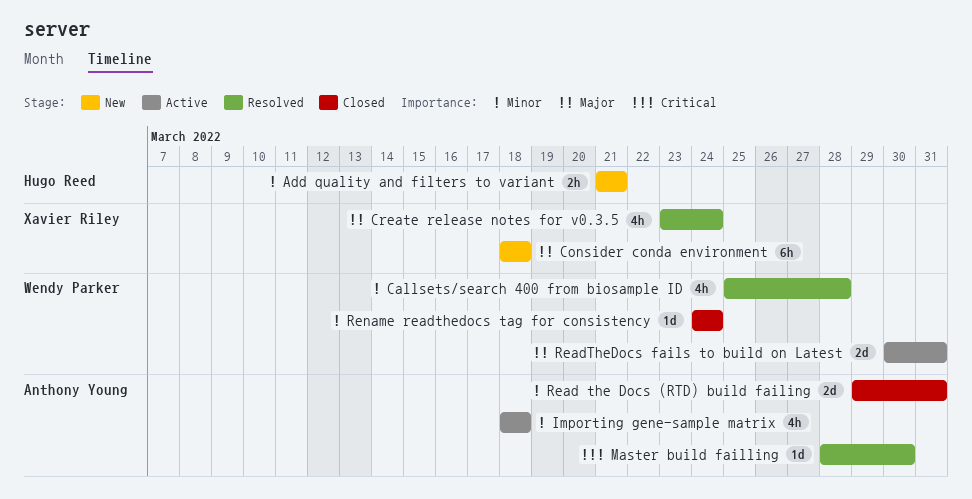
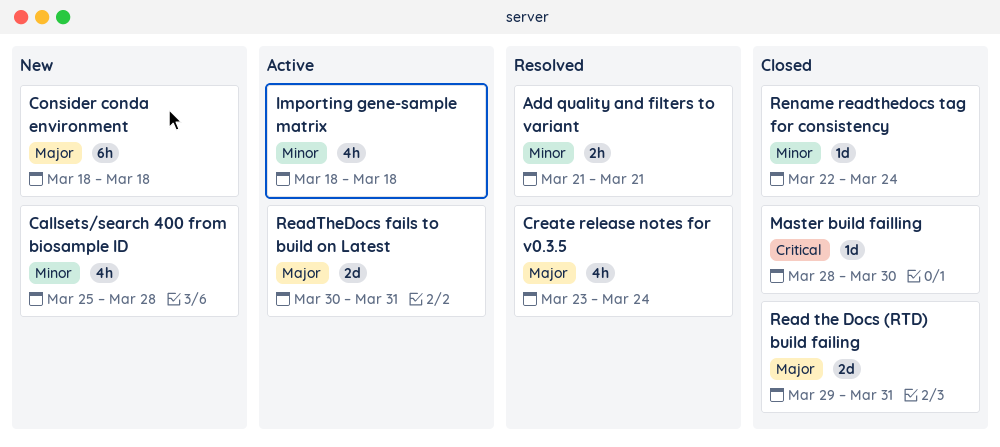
Add quality and filters to variant, status: New -> Resolved
Callsets/search 400 from biosample ID, status: Resolved -> New
Master build failling, status: Resolved -> Closed
Read the Docs (RTD) build failing, priority: Minor -> Major
Rename readthedocs tag for consistency, start: Mar 24 -> Mar 22

